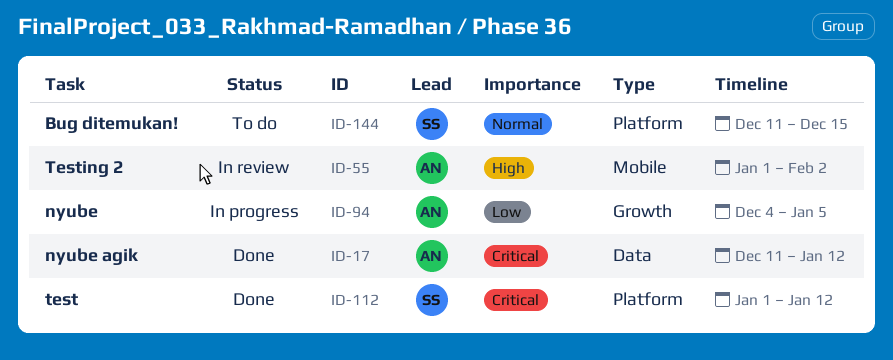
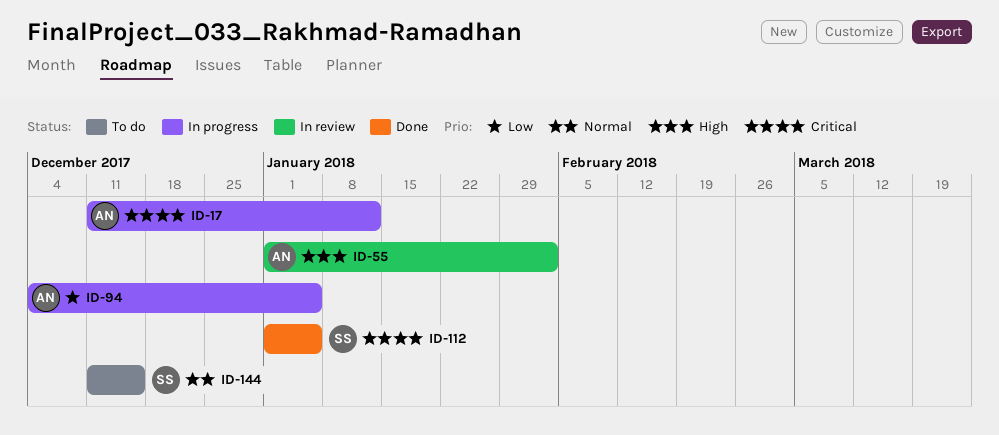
ID-17, status: Done -> In progress
ID-112, due: Jan 12 -> Jan 5

